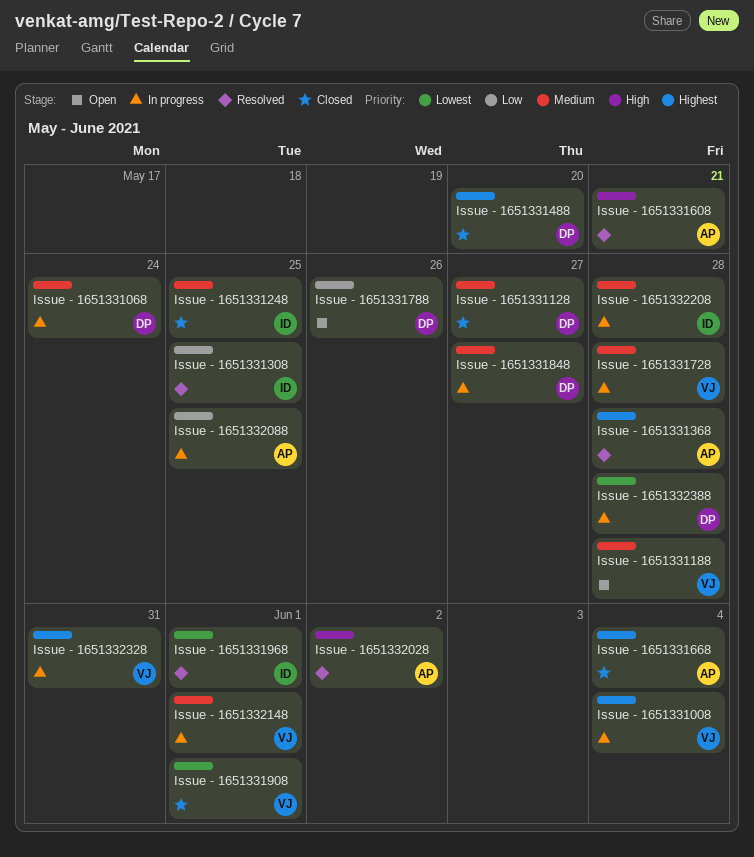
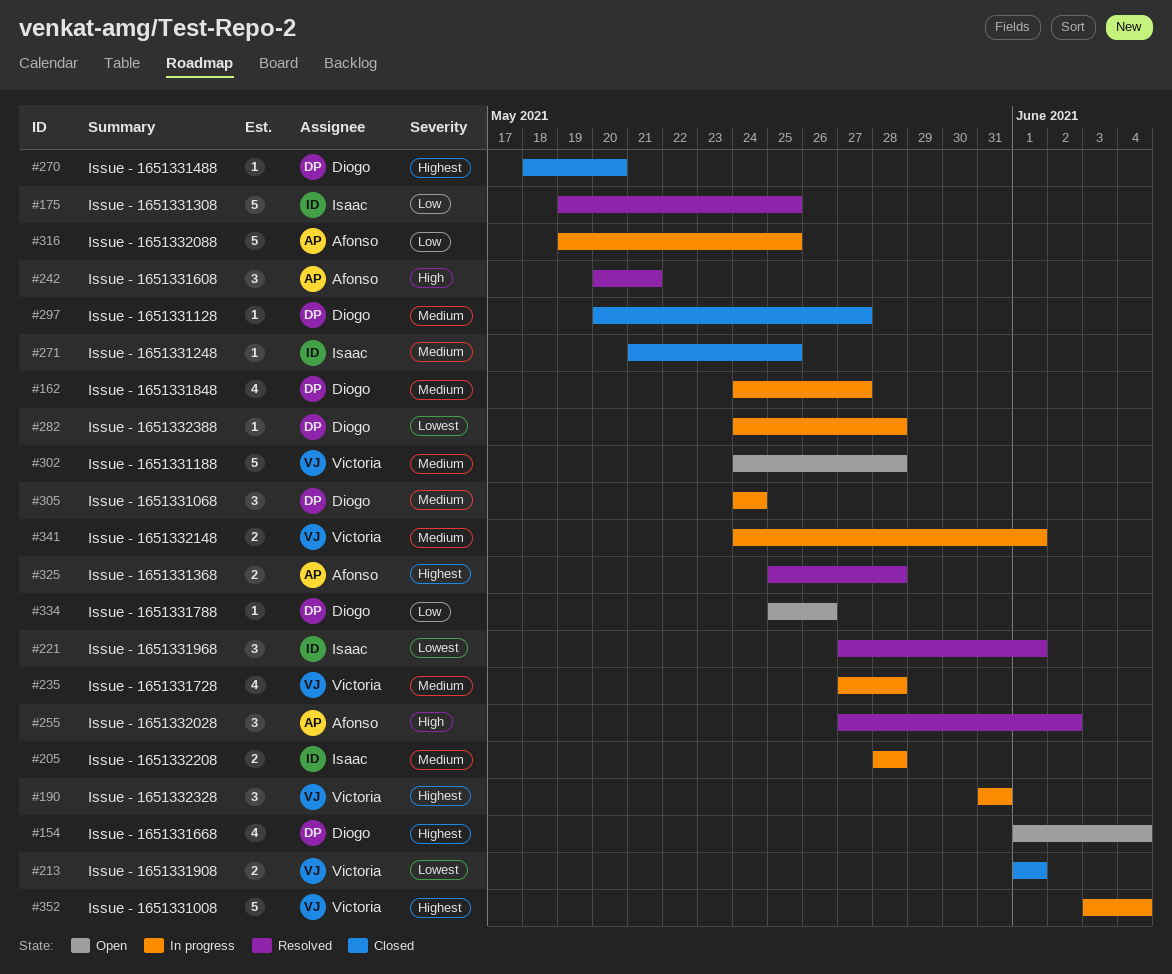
Issue - 1651331668, status: Closed -> Open
Issue - 1651331668, owner: Afonso -> Diogo

